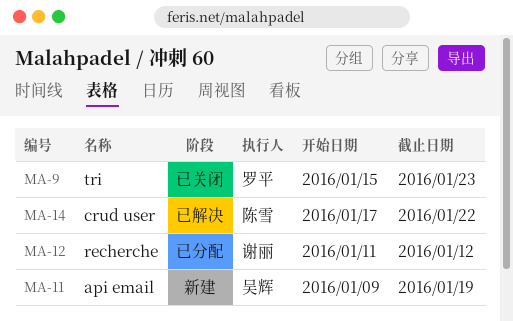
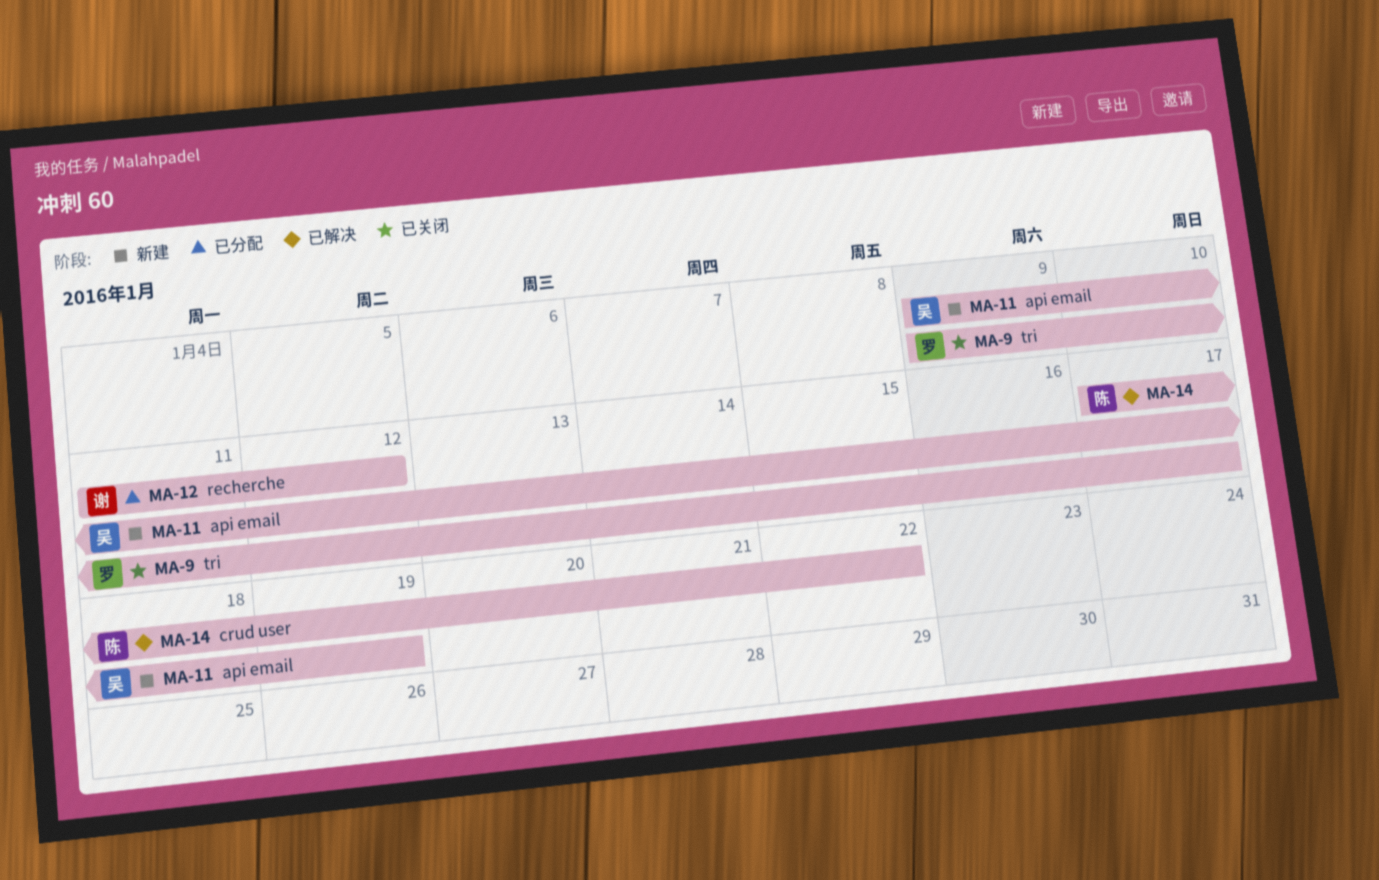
MA-9, start: Jan 15 -> Jan 9
MA-9, due: Jan 23 -> Jan 17

